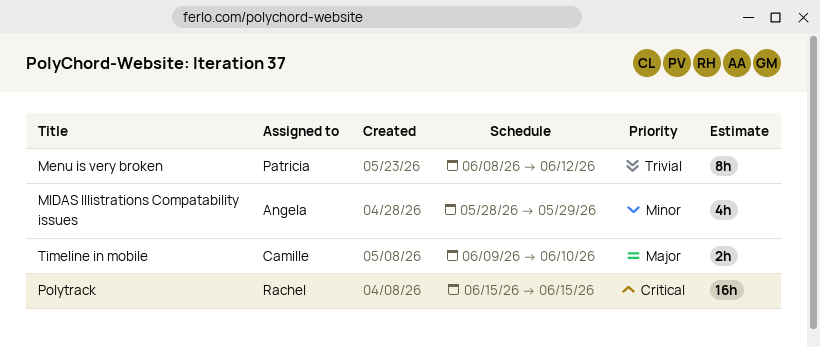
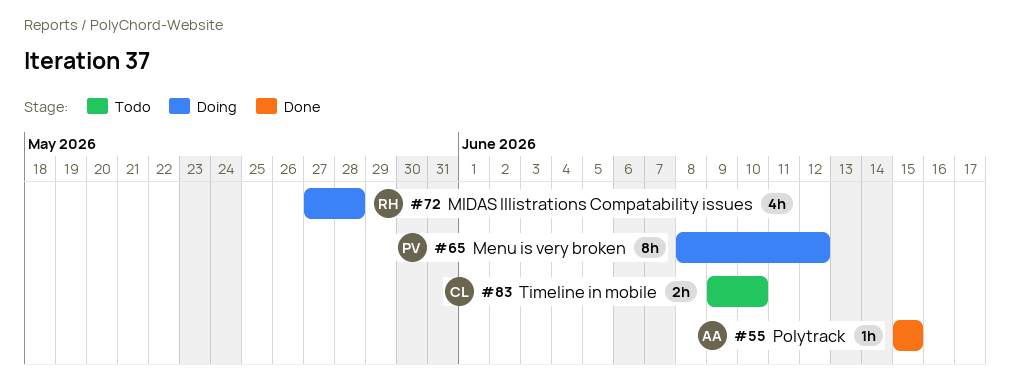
MIDAS Illistrations Compatability issues, owner: Angela -> Rachel
MIDAS Illistrations Compatability issues, start: May 28 -> May 27
MIDAS Illistrations Compatability issues, due: May 29 -> May 28
Polytrack, owner: Rachel -> Angela
Polytrack, estimate: 16h -> 1h

